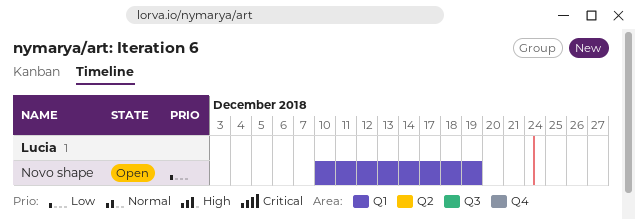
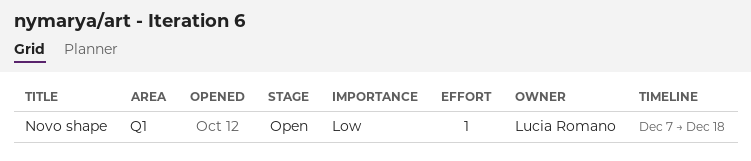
Novo shape, start: Dec 10 -> Dec 7
Novo shape, due: Dec 19 -> Dec 18

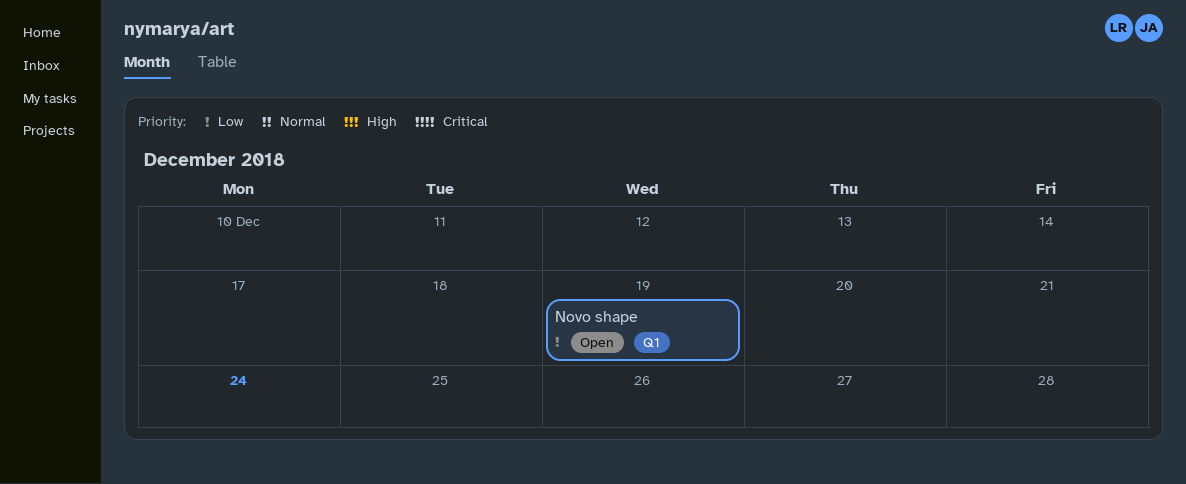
Novo shape, due: Dec 18 -> Dec 19

